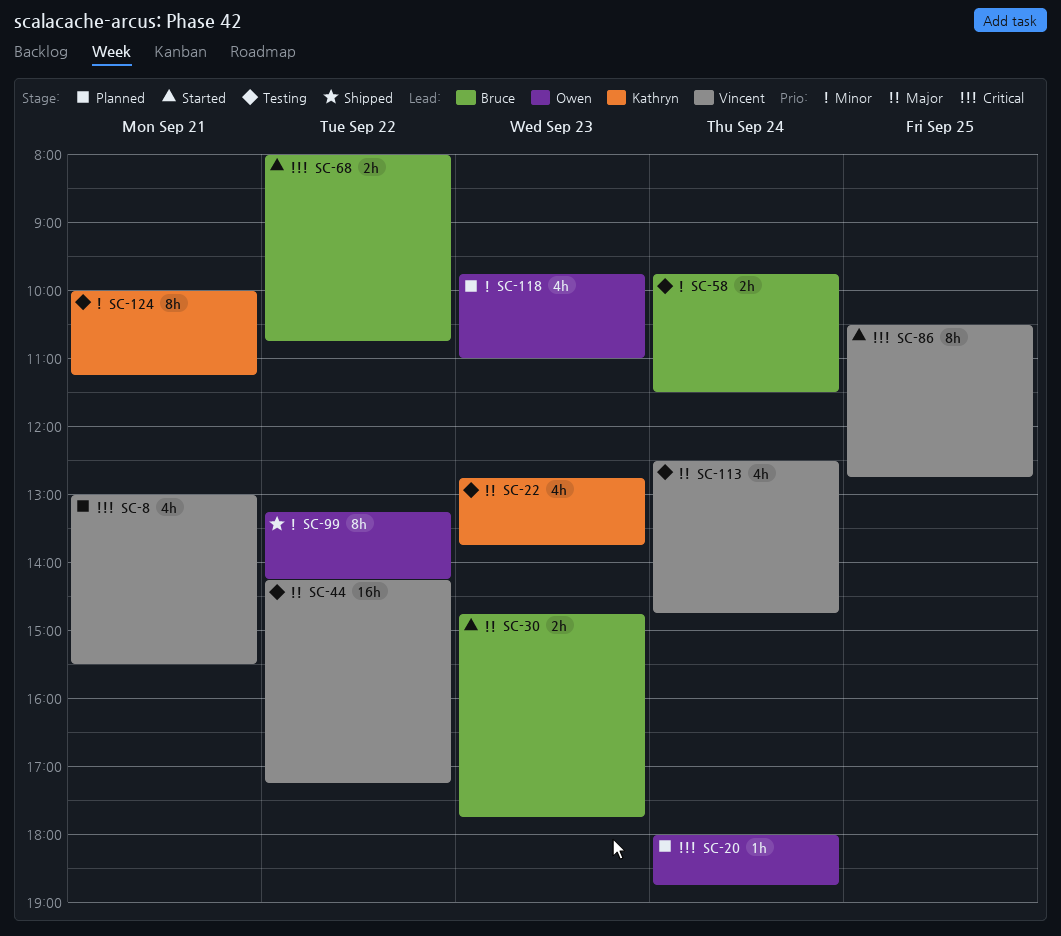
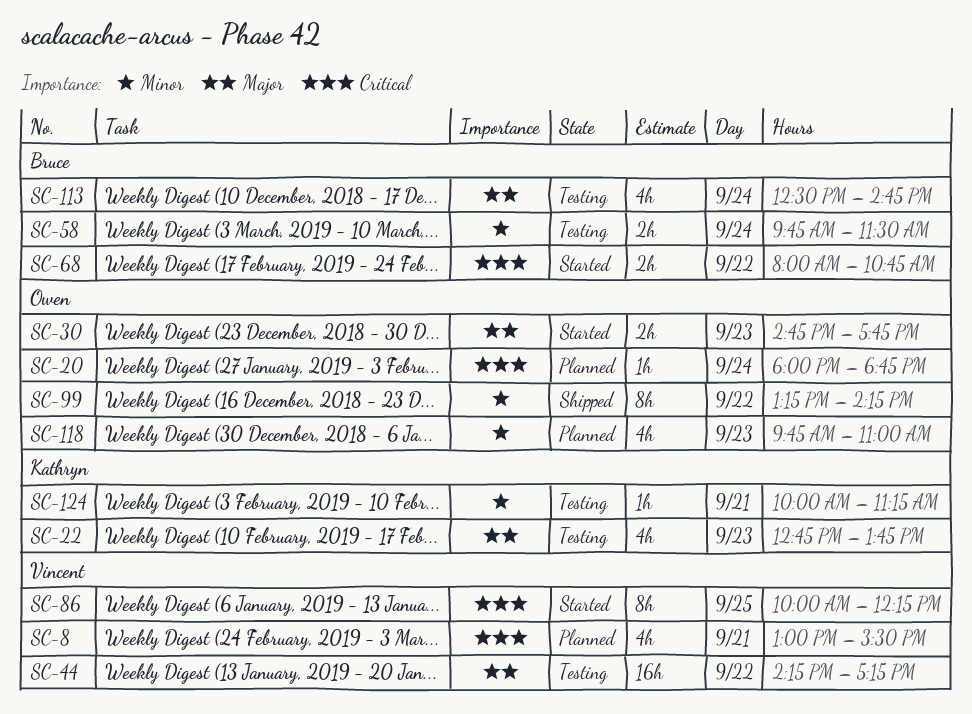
SC-30, owner: Bruce -> Owen
SC-86, begins: 10:30 -> 10:00
SC-86, ends: 12:45 -> 12:15
SC-113, owner: Vincent -> Bruce
SC-124, estimate: 8h -> 1h

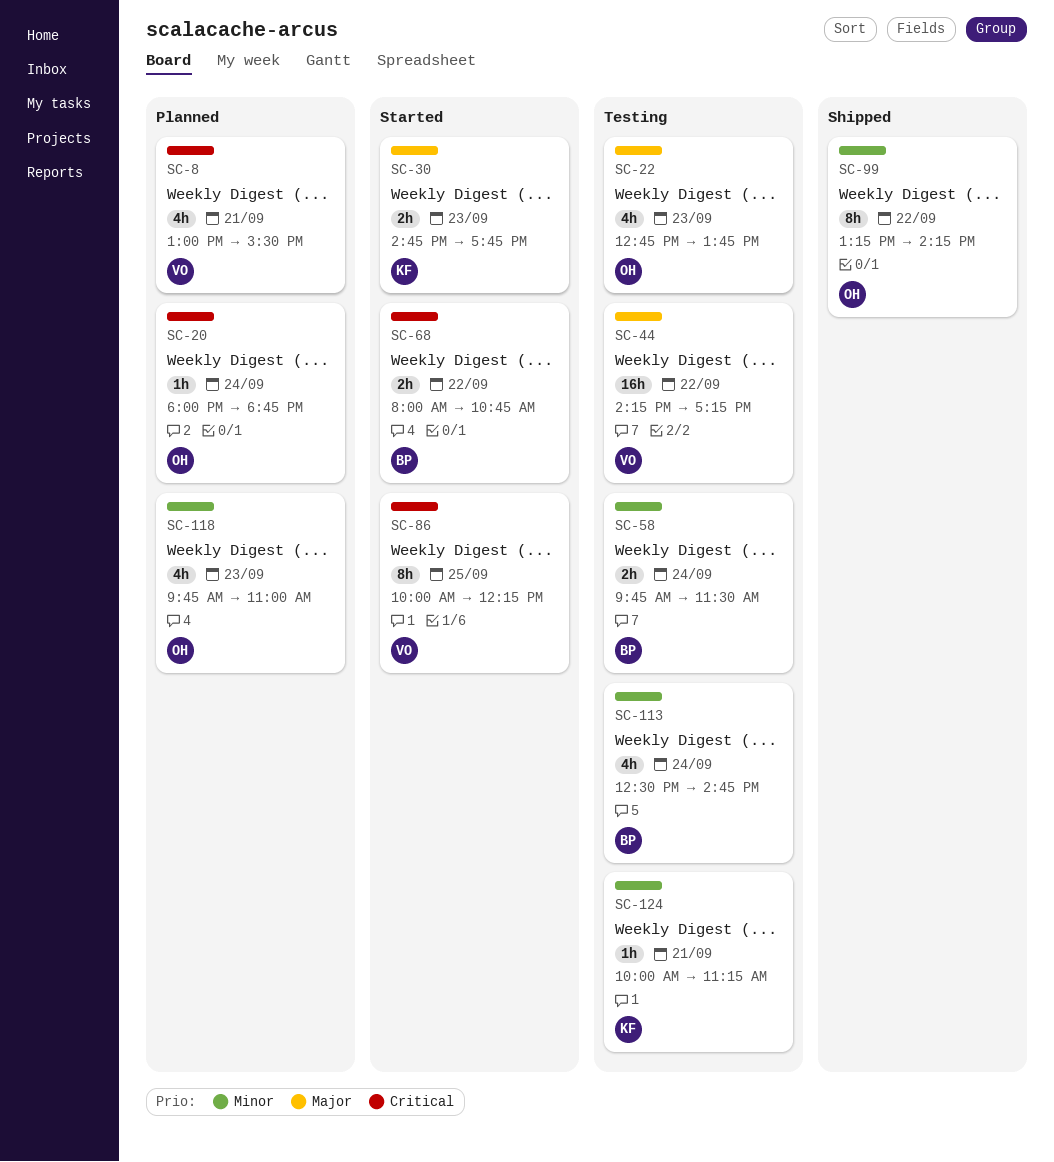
SC-22, owner: Kathryn -> Owen
SC-30, owner: Owen -> Kathryn
SC-113, priority: Major -> Minor

